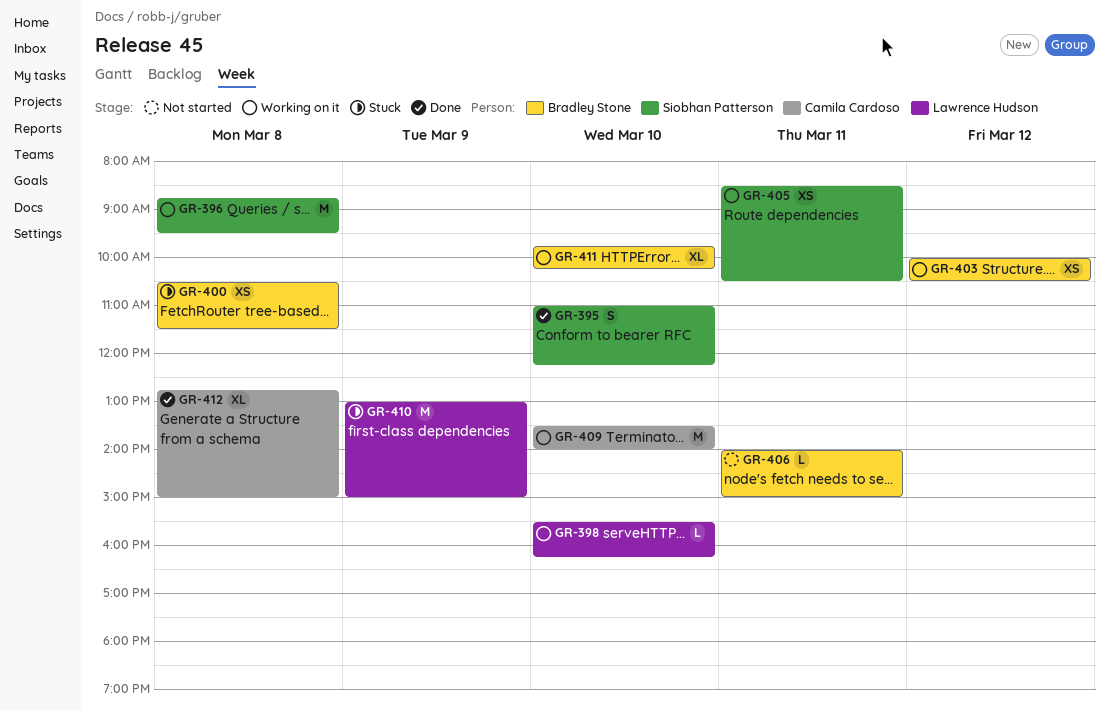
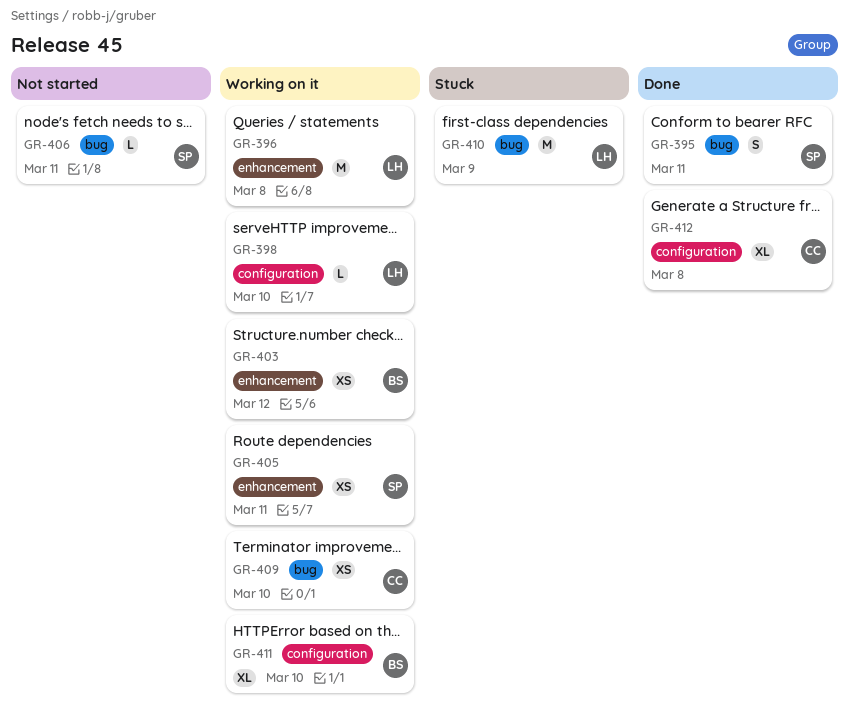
GR-395, day: Mar 10 -> Mar 11
GR-396, owner: Siobhan Patterson -> Lawrence Hudson
GR-400: present -> none
GR-406, owner: Bradley Stone -> Siobhan Patterson
GR-409, estimate: M -> XS

